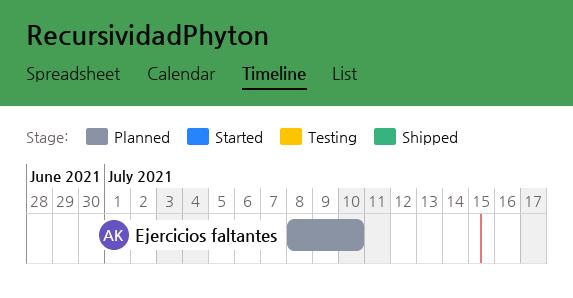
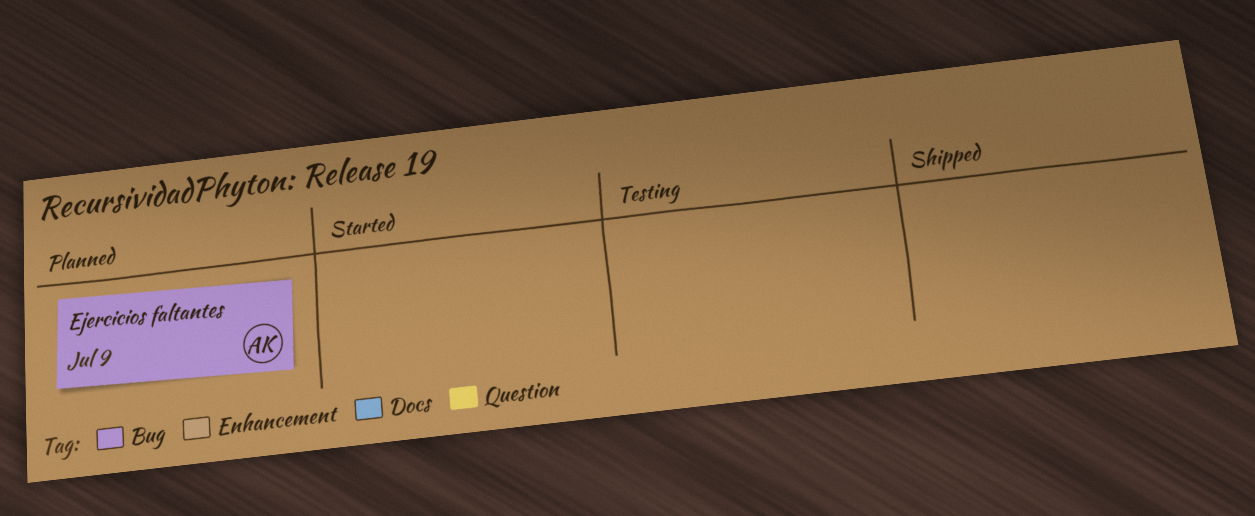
Ejercicios faltantes, due: Jul 10 -> Jul 9

